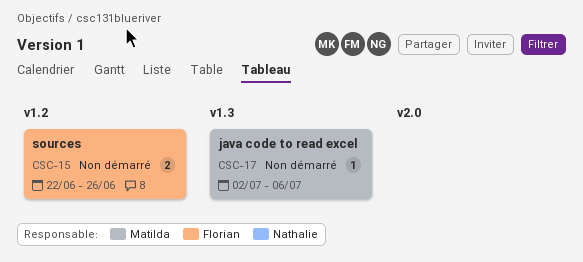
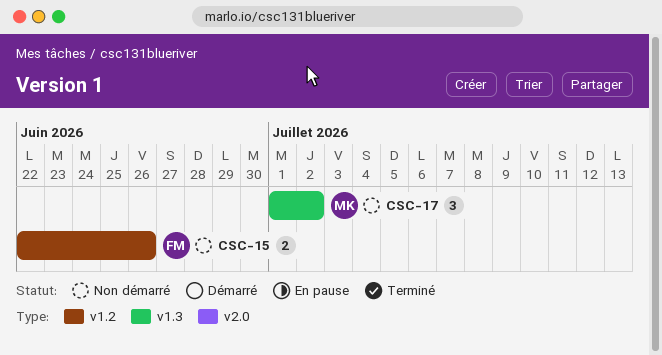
CSC-17, estimate: 1 -> 3
CSC-17, start: Jul 2 -> Jul 1
CSC-17, due: Jul 6 -> Jul 2

